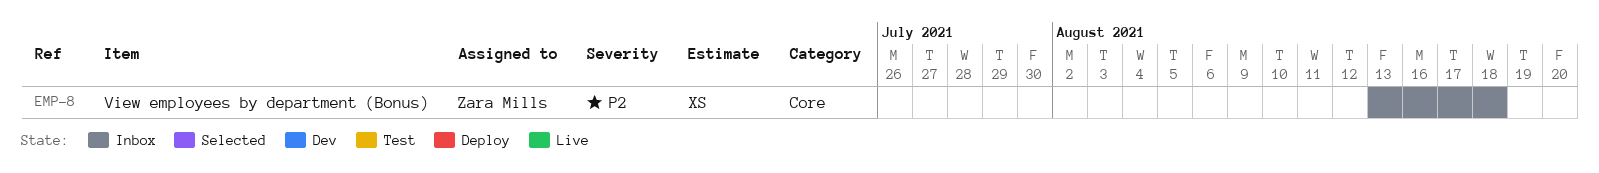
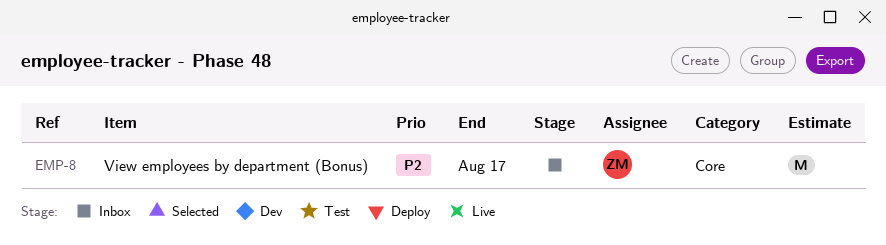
EMP-8, estimate: XS -> M
EMP-8, due: Aug 18 -> Aug 17

